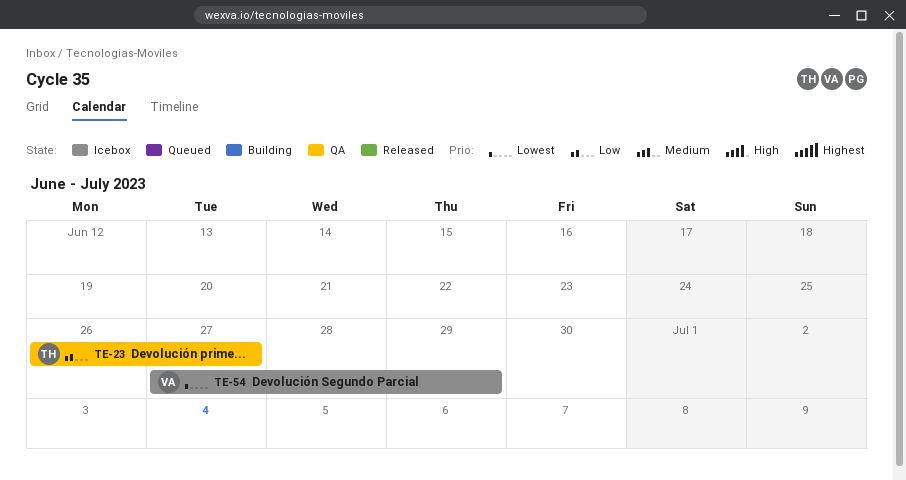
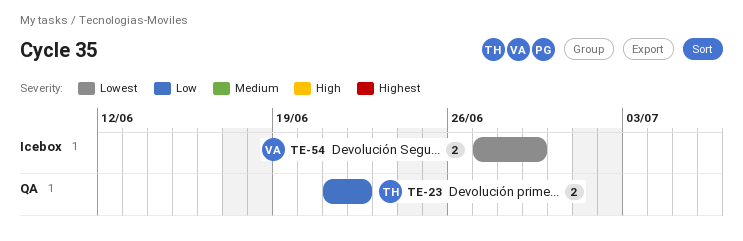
TE-23, start: Jun 26 -> Jun 21
TE-23, due: Jun 27 -> Jun 22

